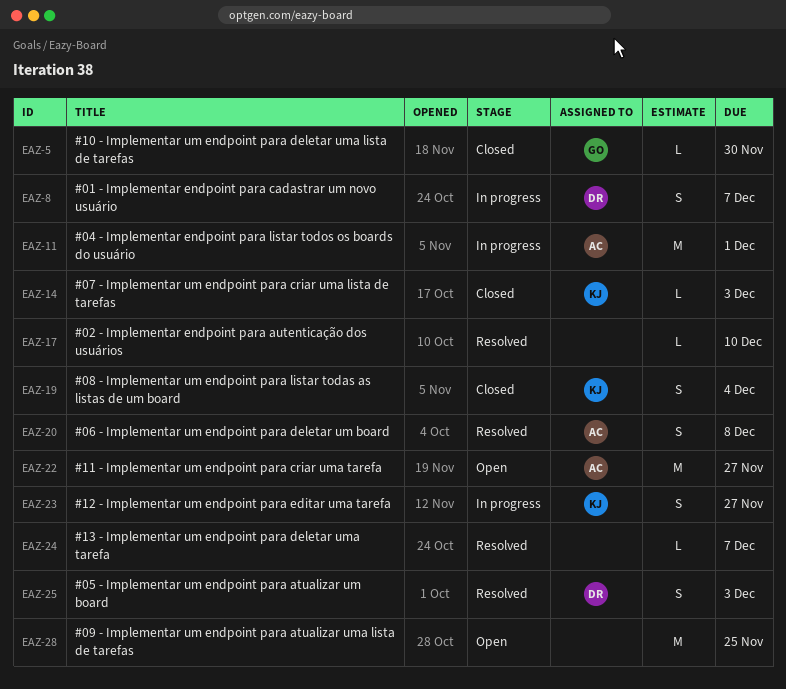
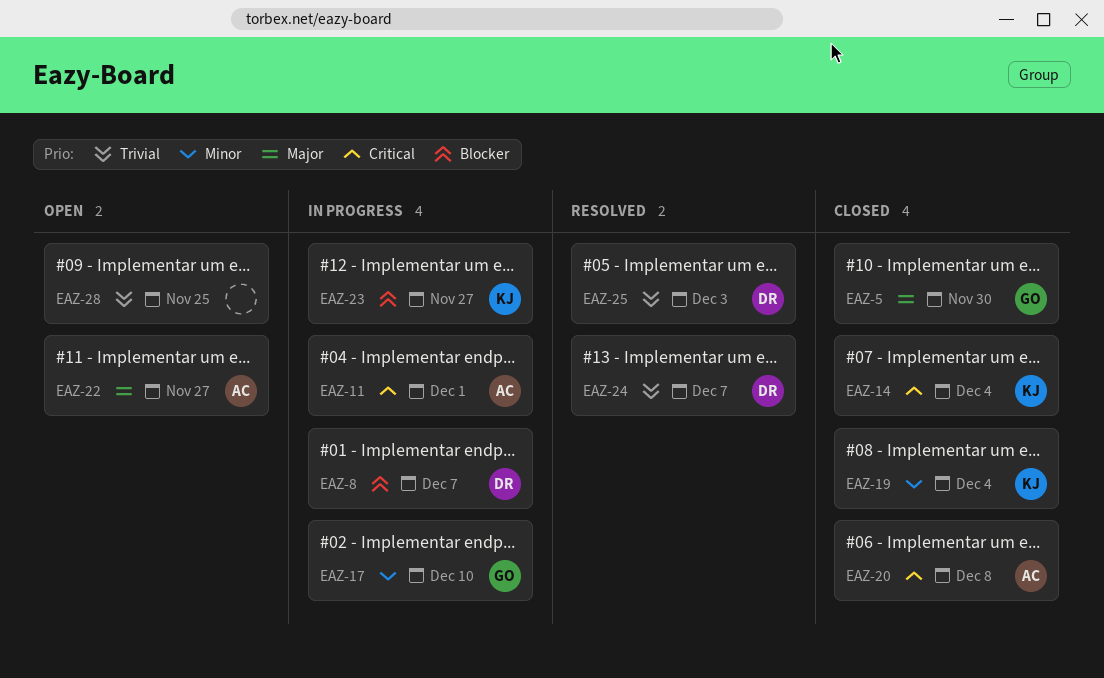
EAZ-14, due: Dec 3 -> Dec 4
EAZ-17, status: Resolved -> In progress
EAZ-17, owner: none -> GO
EAZ-20, status: Resolved -> Closed
EAZ-24, owner: none -> DR

